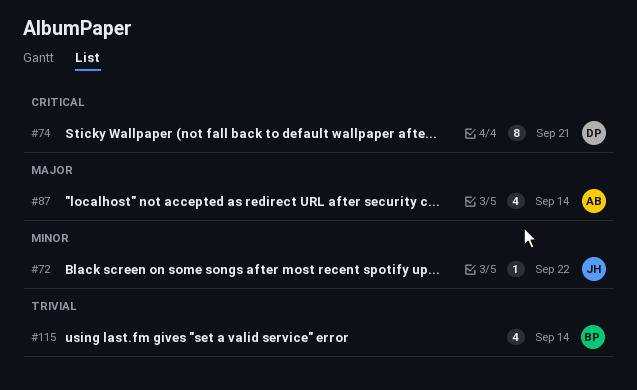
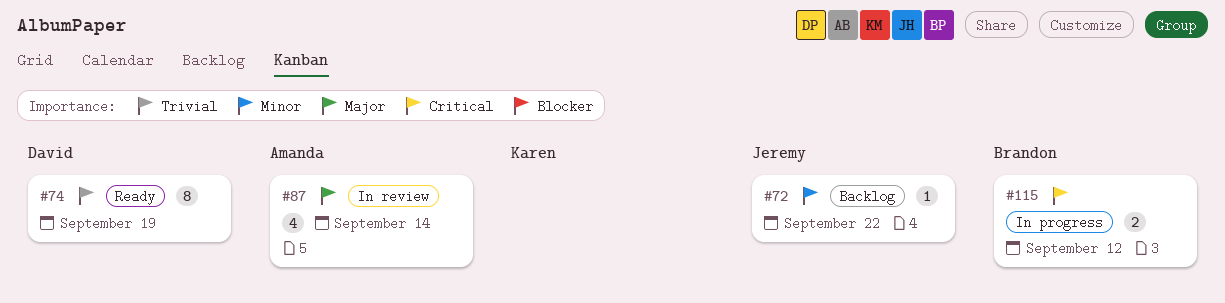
#74, priority: Critical -> Trivial
#74, due: Sep 21 -> Sep 19
#115, priority: Trivial -> Critical
#115, estimate: 4 -> 2
#115, due: Sep 14 -> Sep 12

